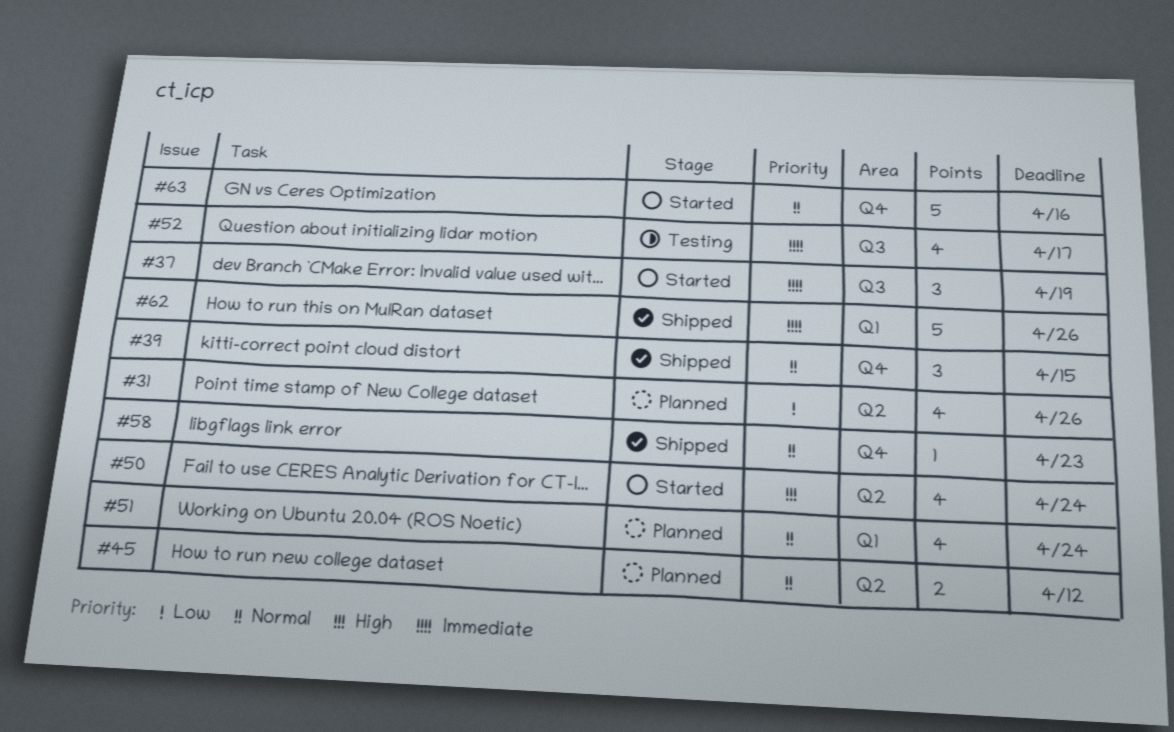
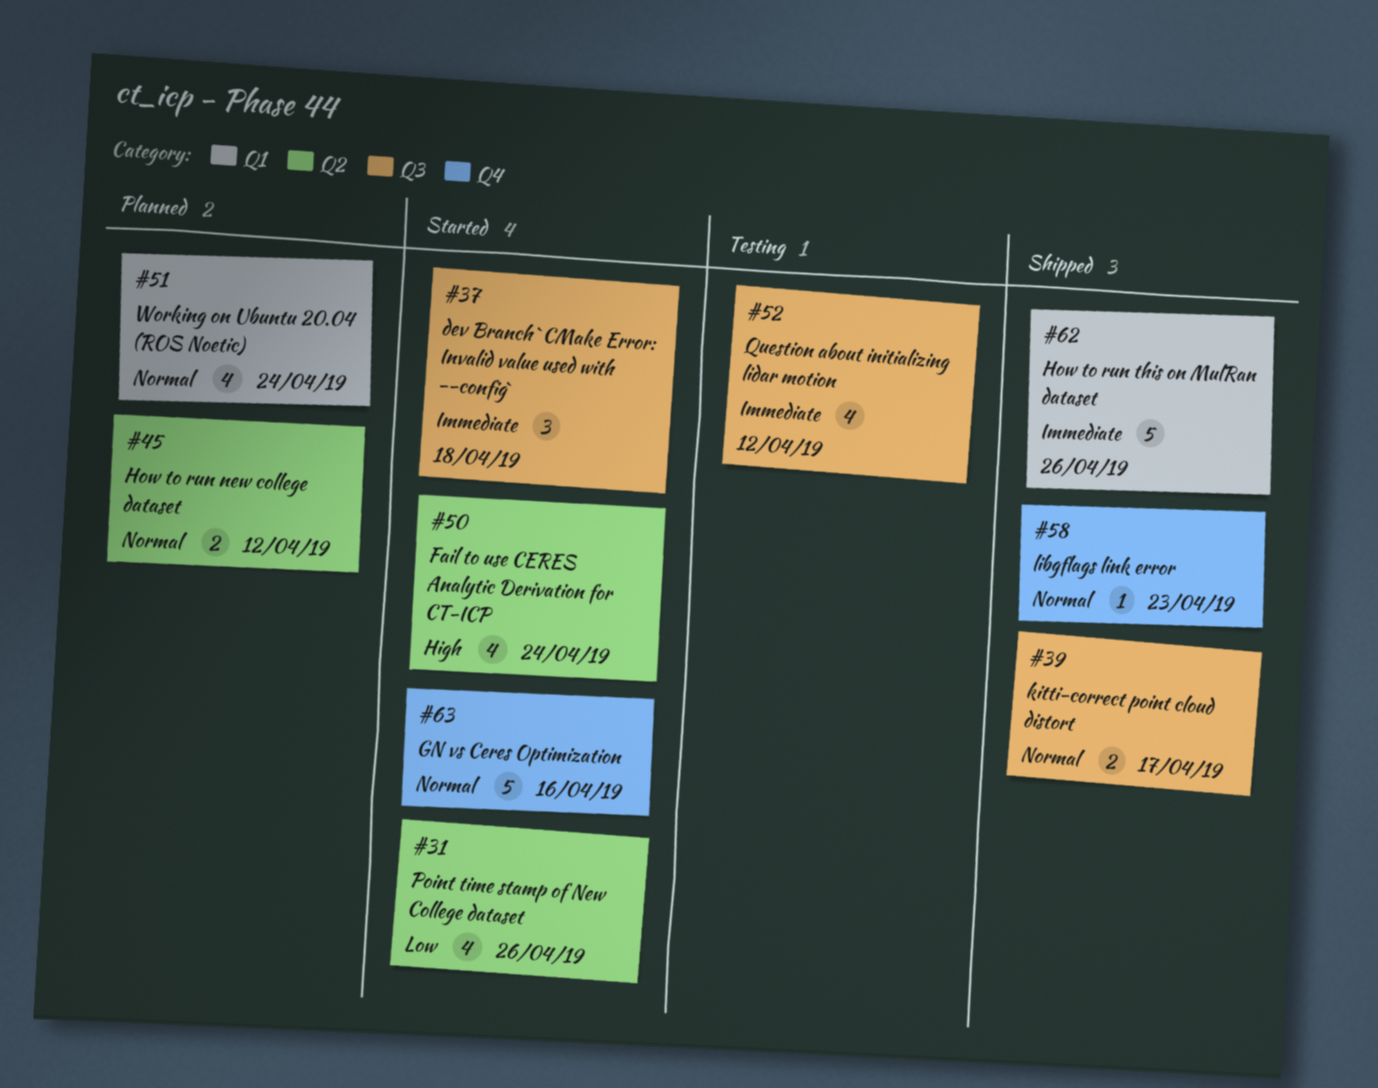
#31, status: Planned -> Started
#37, due: Apr 19 -> Apr 18
#39, label: Q4 -> Q3
#39, estimate: 3 -> 2
#39, due: Apr 15 -> Apr 17
#52, due: Apr 17 -> Apr 12

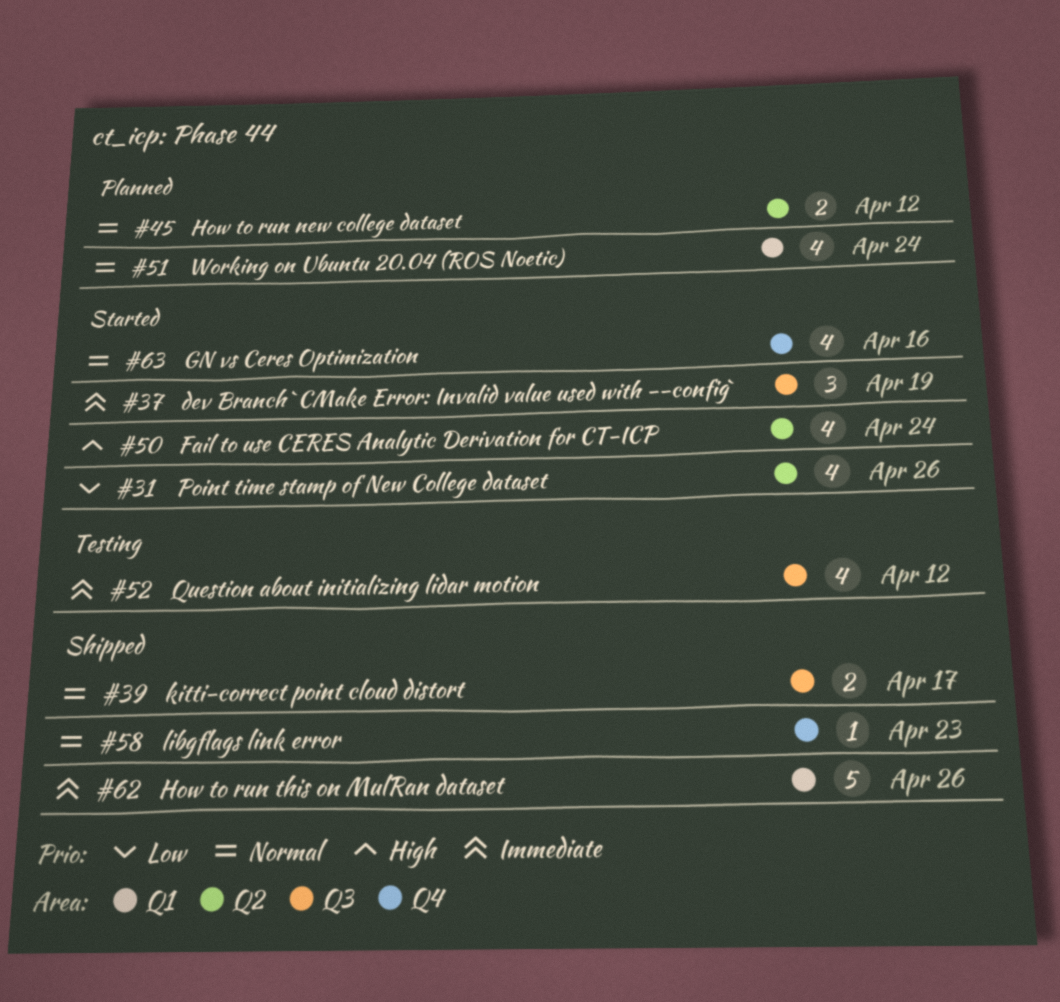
#37, due: Apr 18 -> Apr 19
#63, estimate: 5 -> 4

